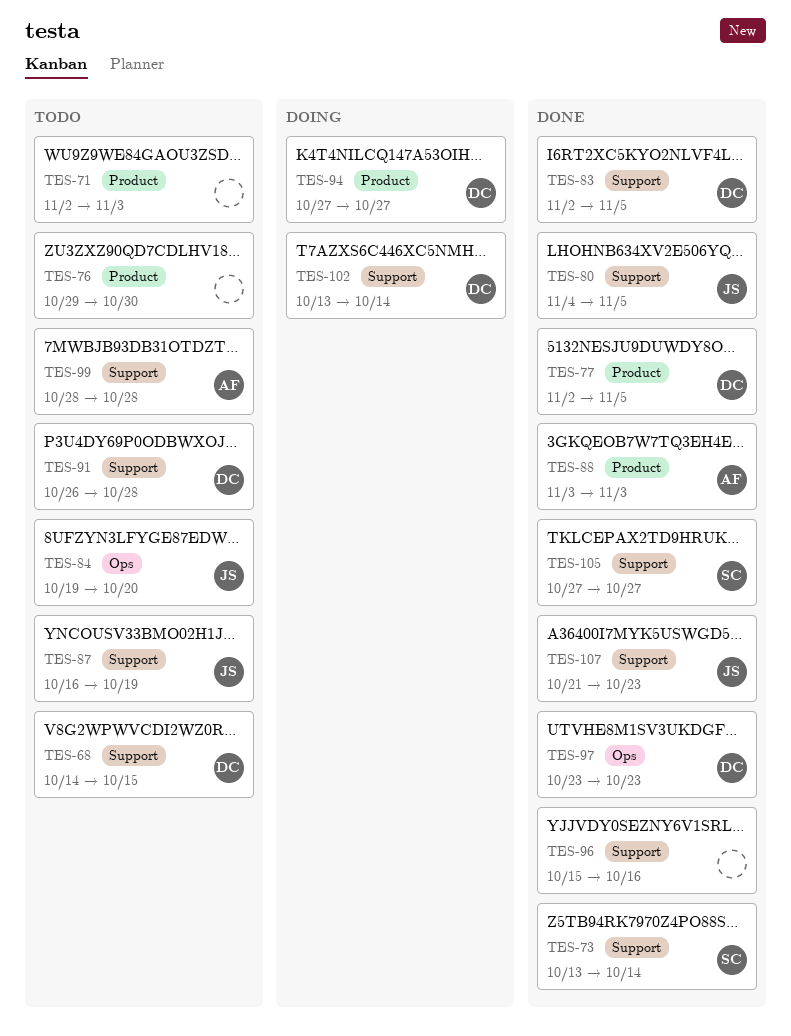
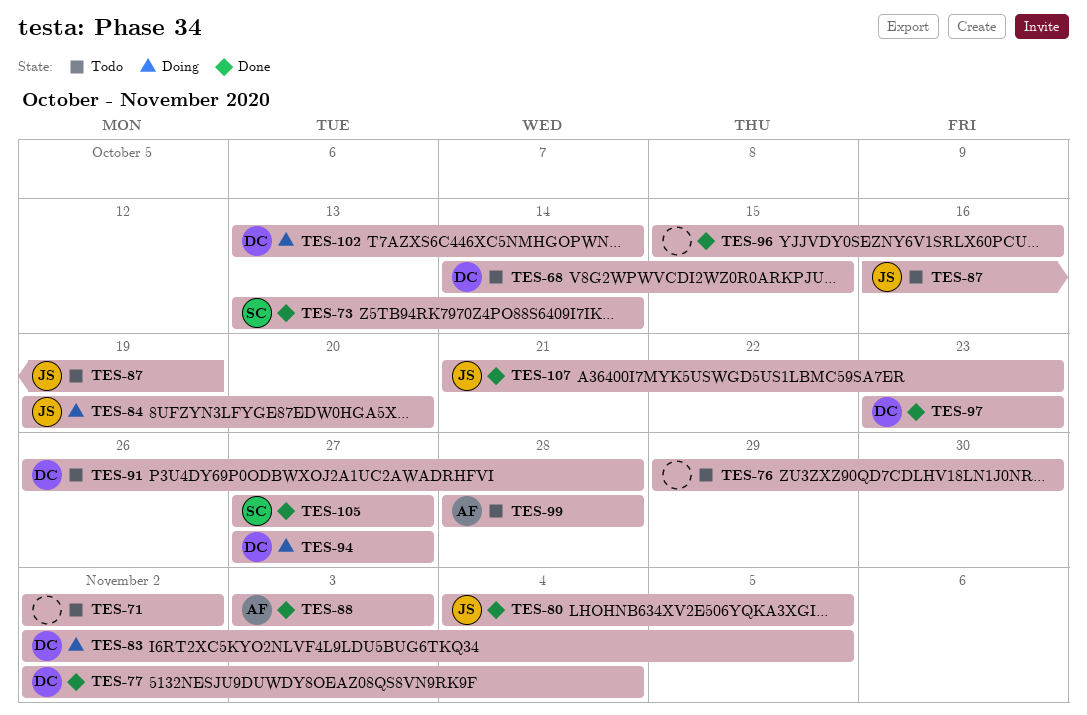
TES-71, due: Nov 3 -> Nov 2
TES-77, due: Nov 5 -> Nov 4
TES-83, status: Done -> Doing
TES-84, status: Todo -> Doing

